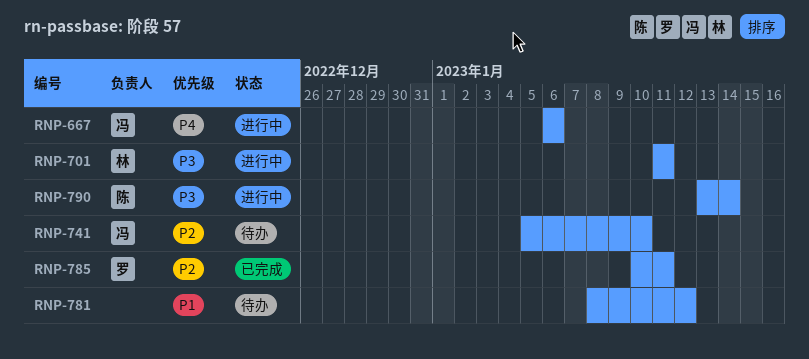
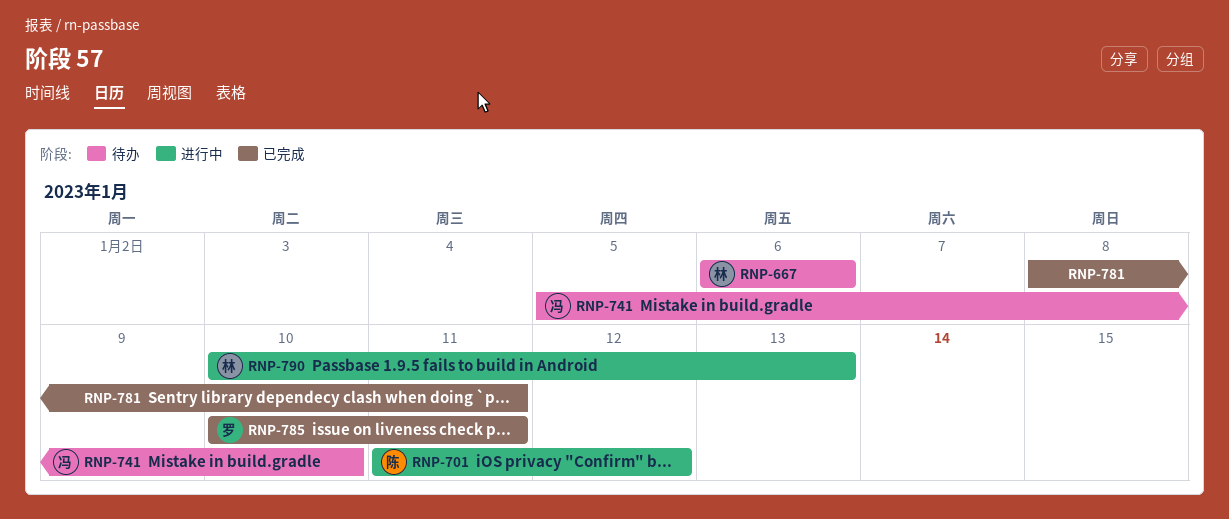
RNP-667, status: 进行中 -> 待办
RNP-667, owner: 冯 -> 林
RNP-701, owner: 林 -> 陈
RNP-701, due: Jan 11 -> Jan 12
RNP-781, status: 待办 -> 已完成
RNP-781, due: Jan 12 -> Jan 11
RNP-790, owner: 陈 -> 林
RNP-790, start: Jan 13 -> Jan 10
RNP-790, due: Jan 14 -> Jan 13

